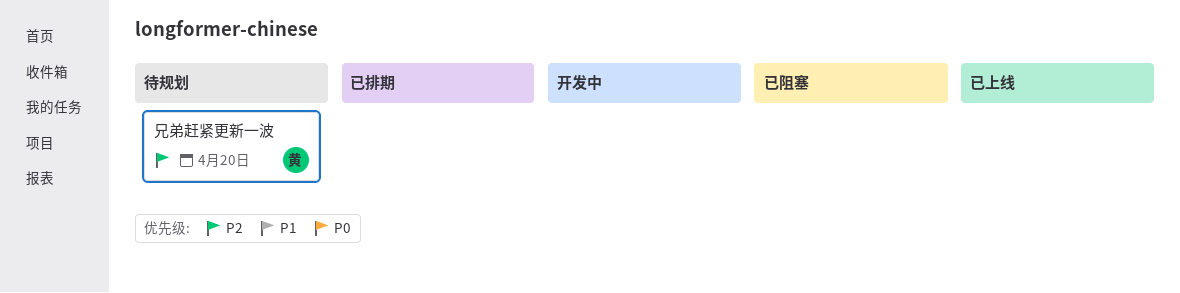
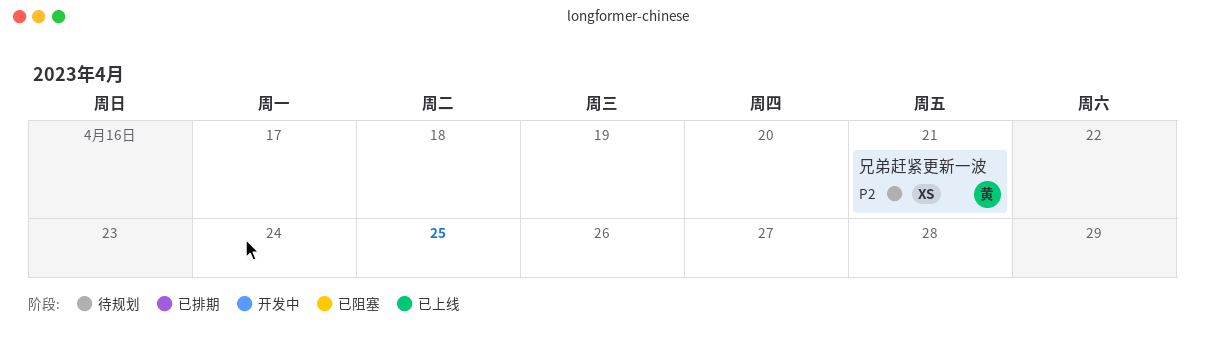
兄弟赶紧更新一波, due: Apr 20 -> Apr 21

